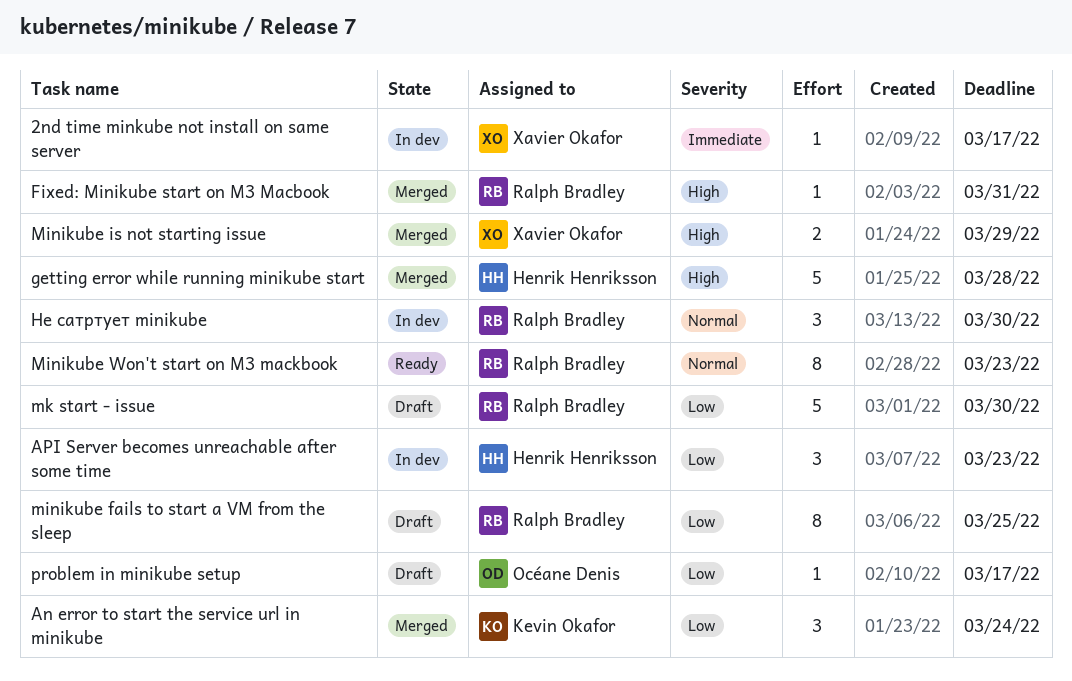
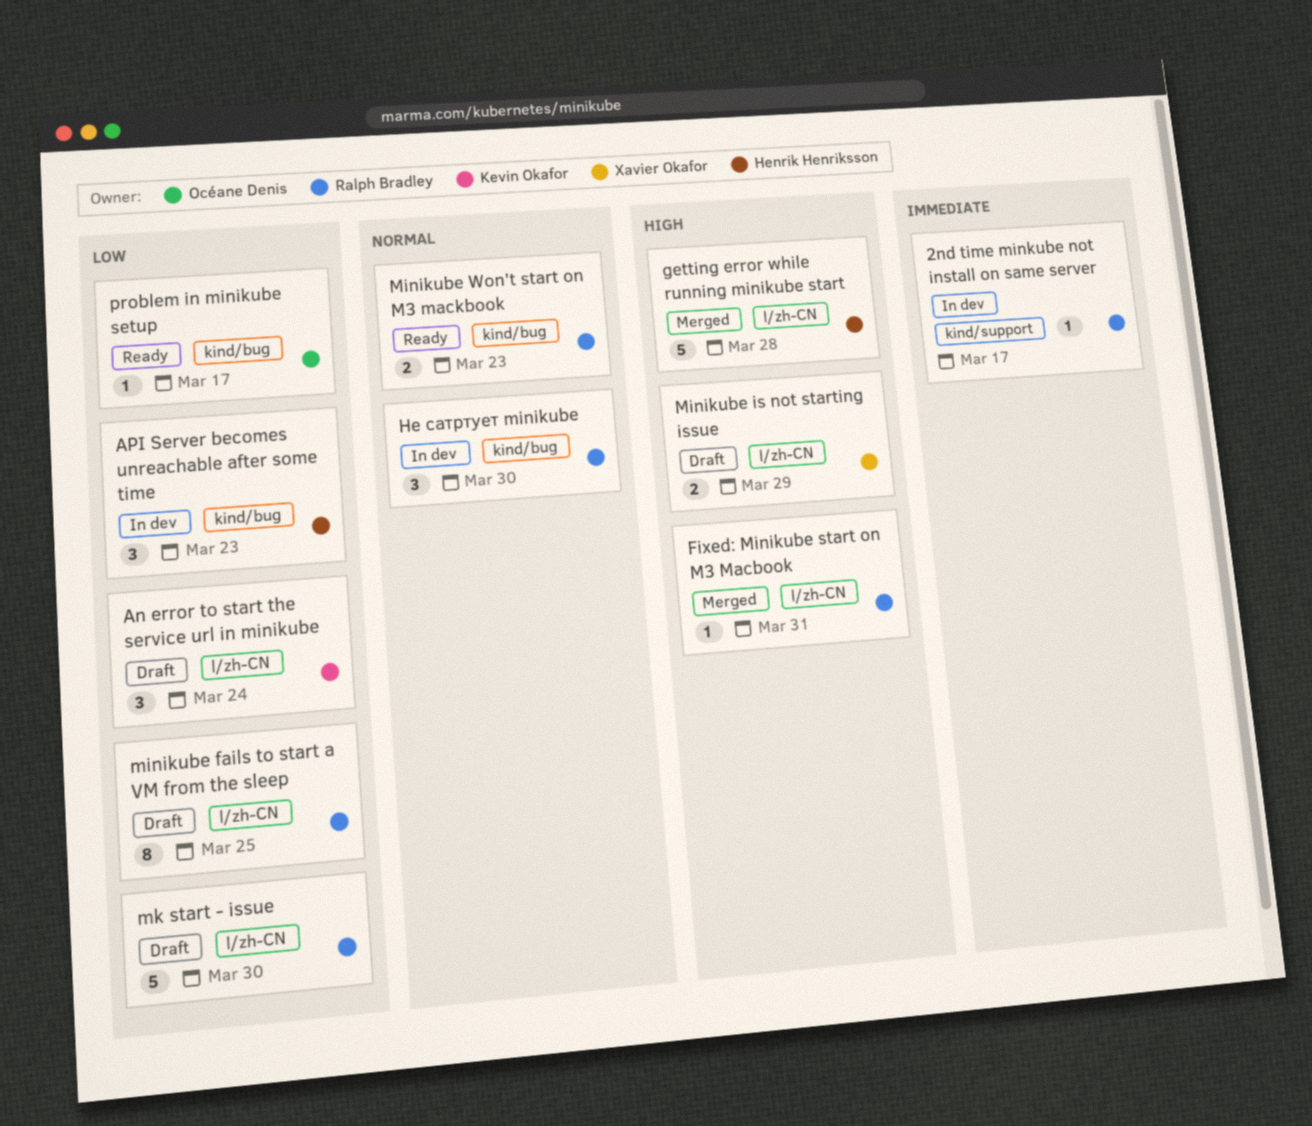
2nd time minkube not install on same server, owner: Xavier Okafor -> Ralph Bradley
An error to start the service url in minikube, status: Merged -> Draft
Minikube is not starting issue, status: Merged -> Draft
Minikube Won't start on M3 mackbook, estimate: 8 -> 2
problem in minikube setup, status: Draft -> Ready

